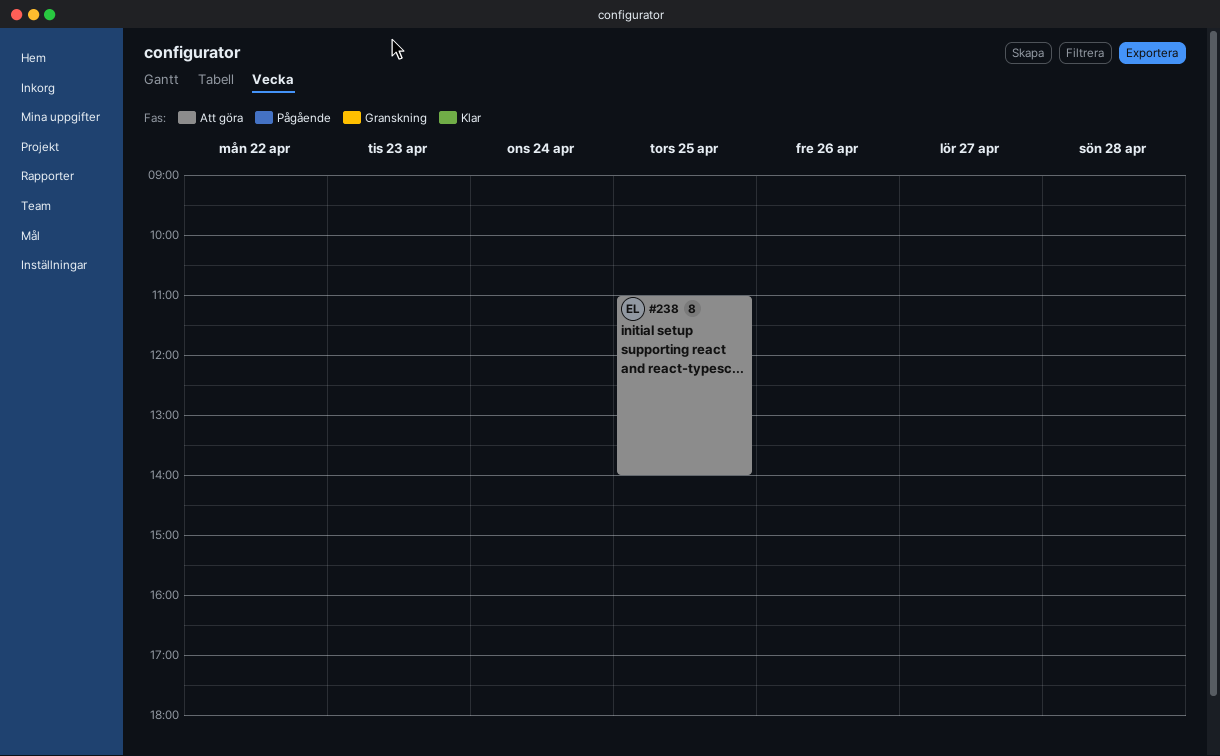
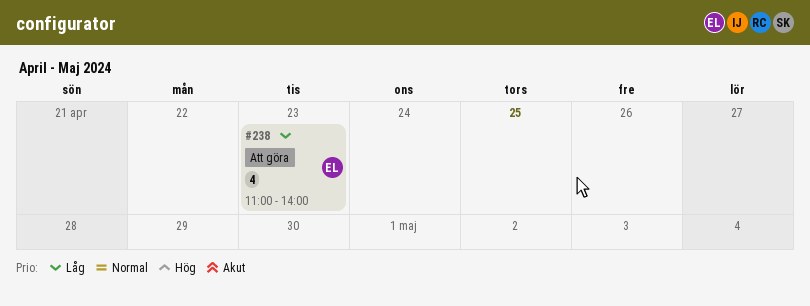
#238, estimate: 8 -> 4
#238, day: Apr 25 -> Apr 23

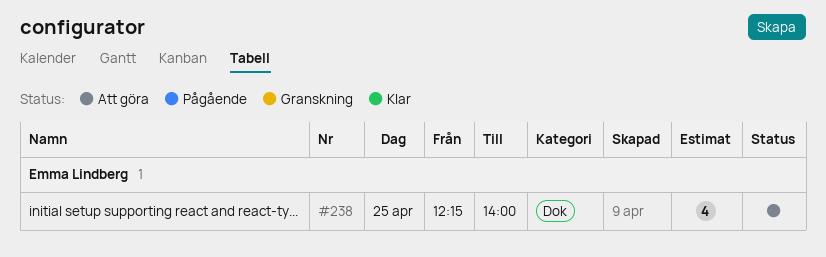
#238, day: Apr 23 -> Apr 25
#238, begins: 11:00 -> 12:15

